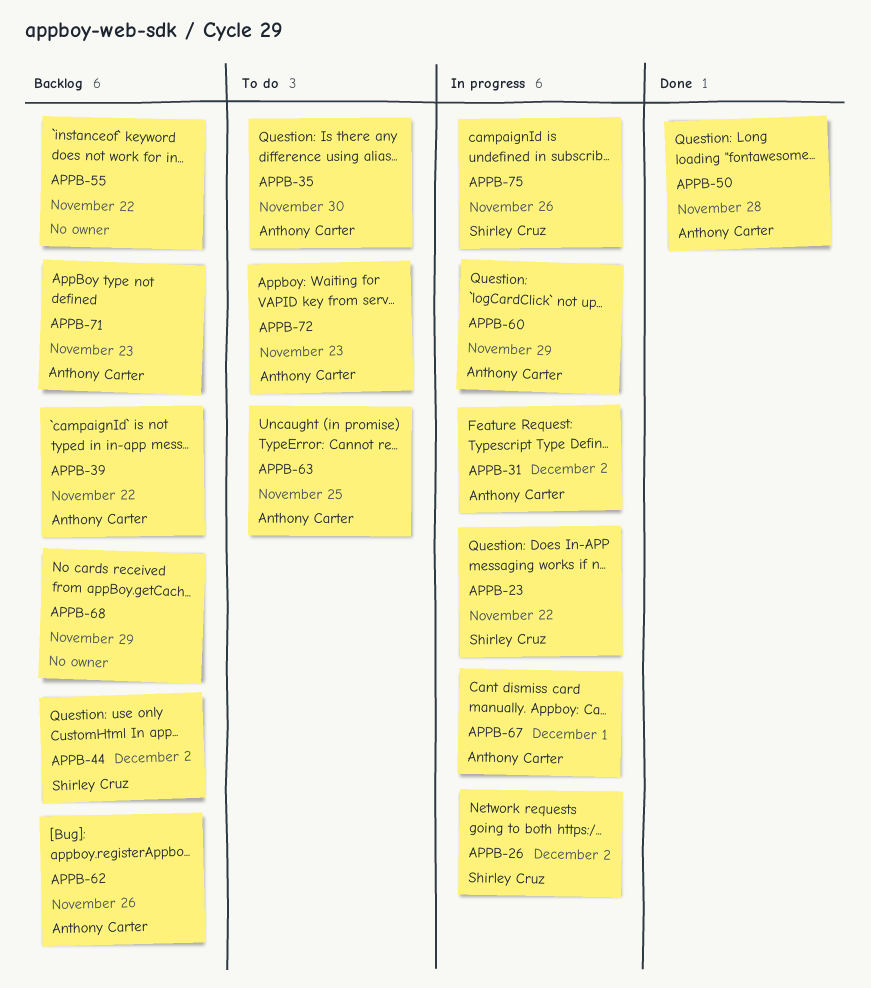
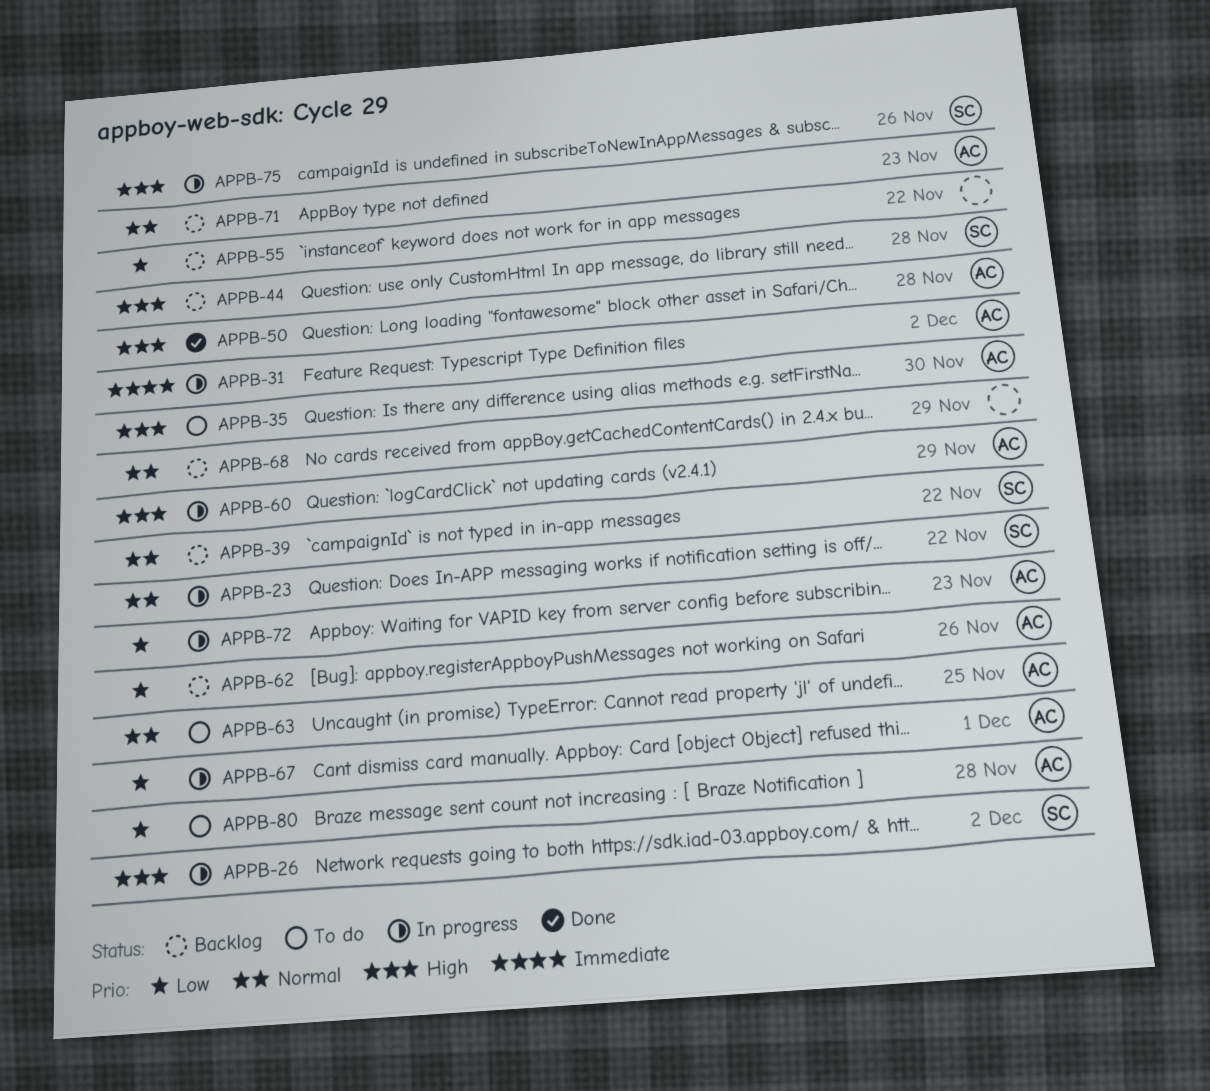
APPB-39, owner: Anthony Carter -> Shirley Cruz
APPB-44, due: Dec 2 -> Nov 28
APPB-72, status: To do -> In progress
APPB-80: none -> present

